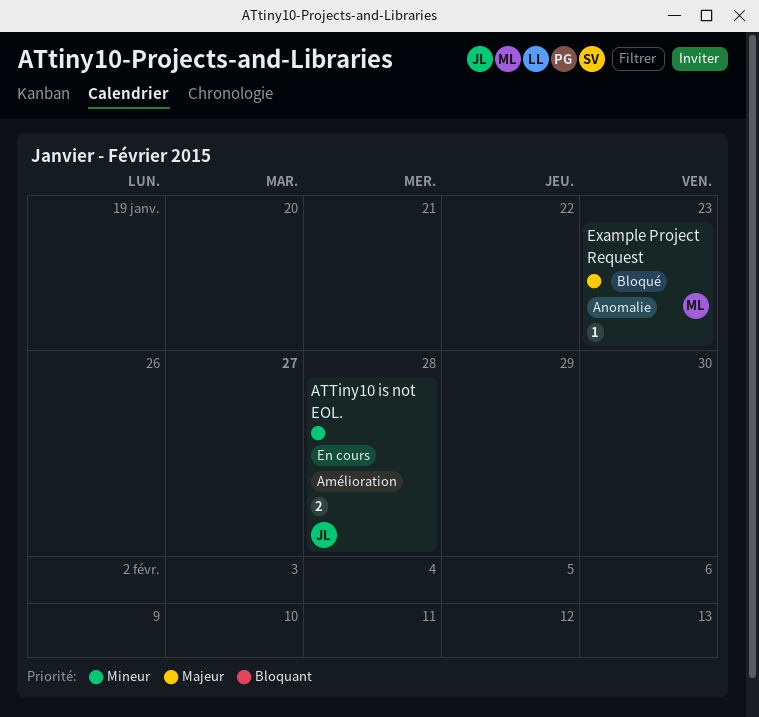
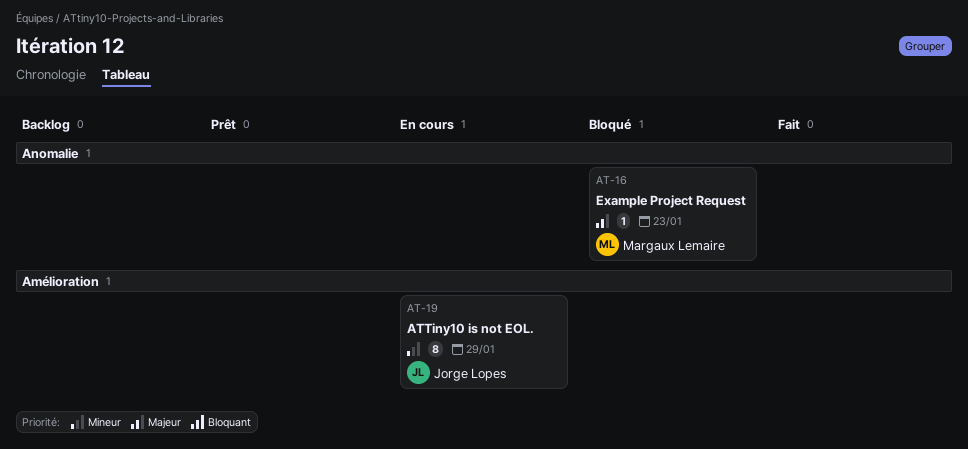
ATTiny10 is not EOL., estimate: 2 -> 8
ATTiny10 is not EOL., due: Jan 28 -> Jan 29

